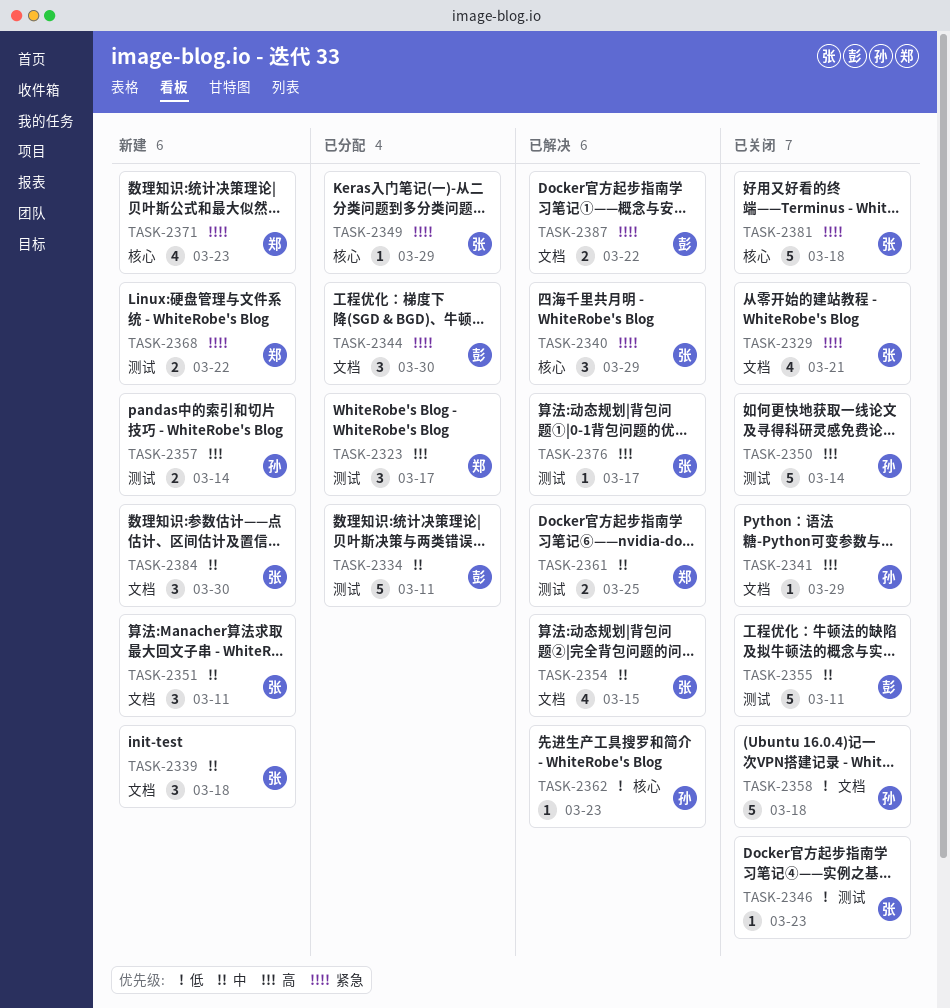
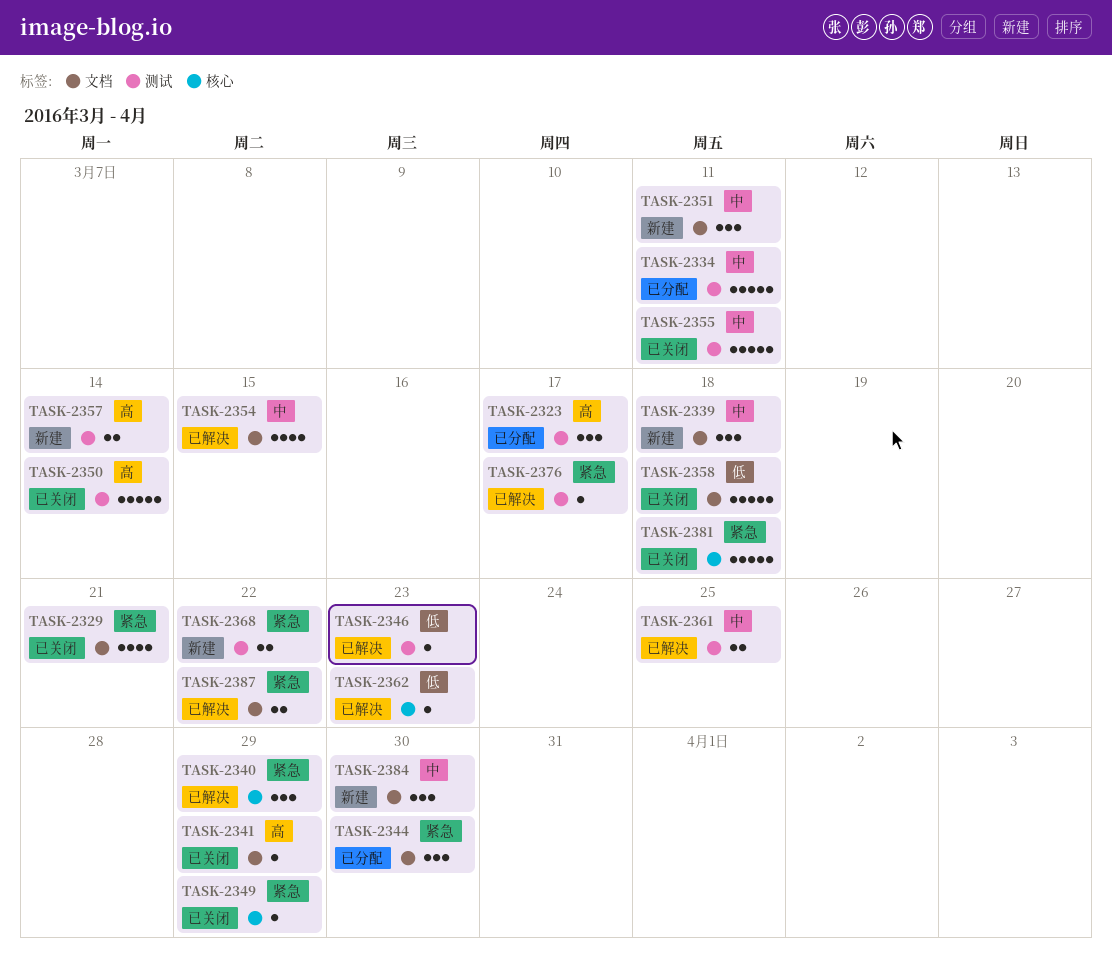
TASK-2346, status: 已关闭 -> 已解决
TASK-2349, status: 已分配 -> 已关闭
TASK-2371: present -> none
TASK-2376, priority: 高 -> 紧急

